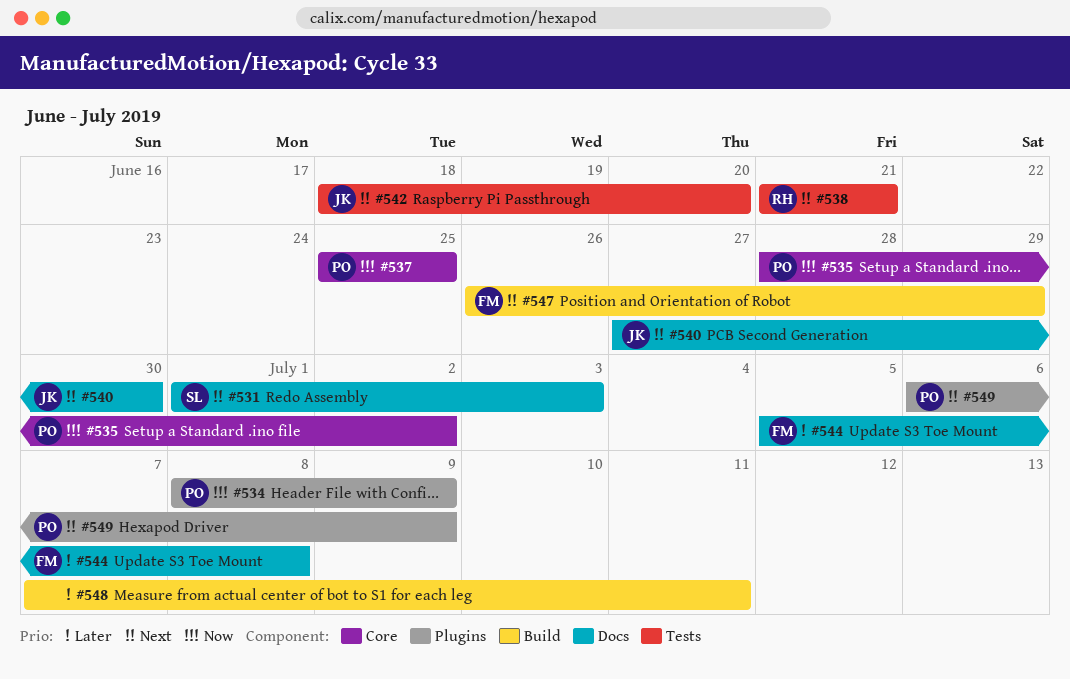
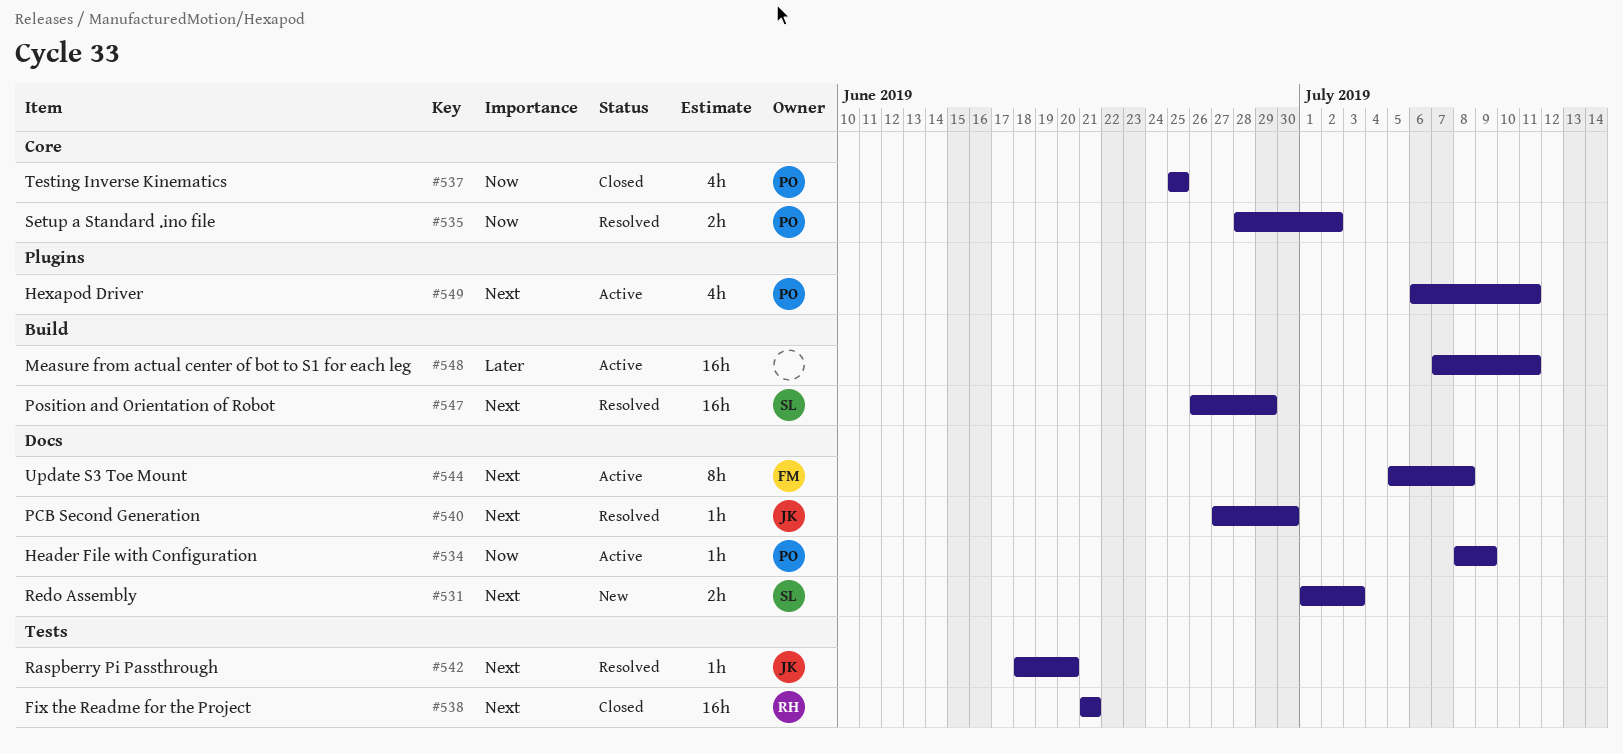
#534, label: Plugins -> Docs
#544, priority: Later -> Next
#547, owner: FM -> SL
#549, due: Jul 9 -> Jul 11

